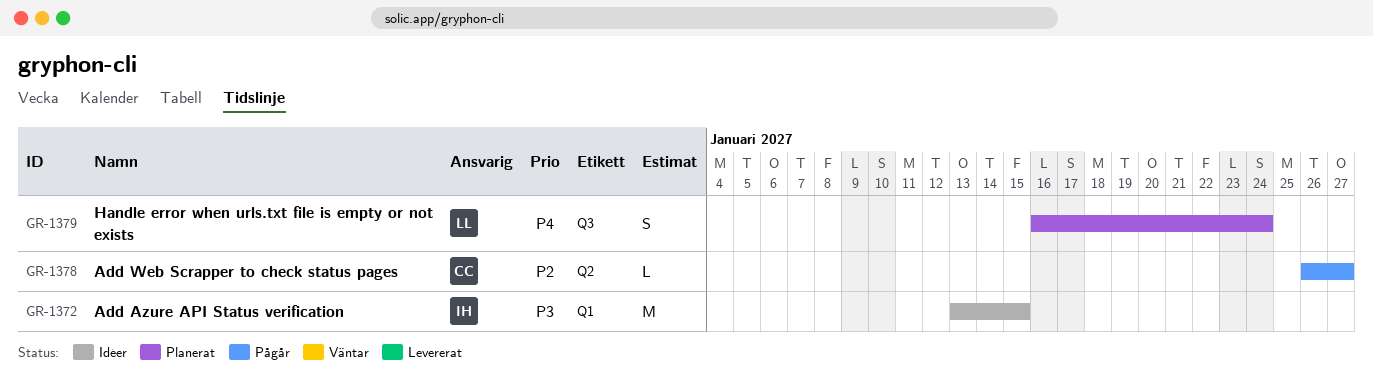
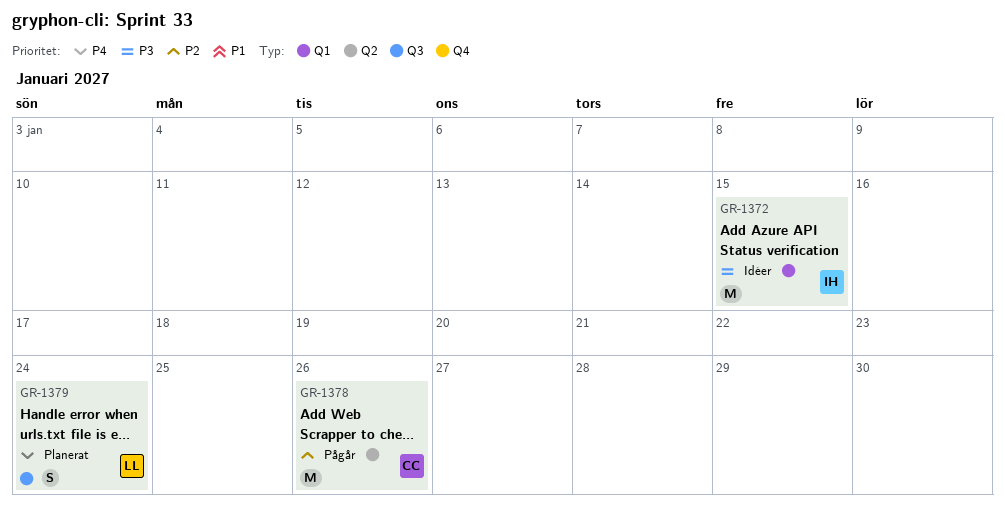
GR-1378, estimate: L -> M
GR-1378, due: Jan 27 -> Jan 26

